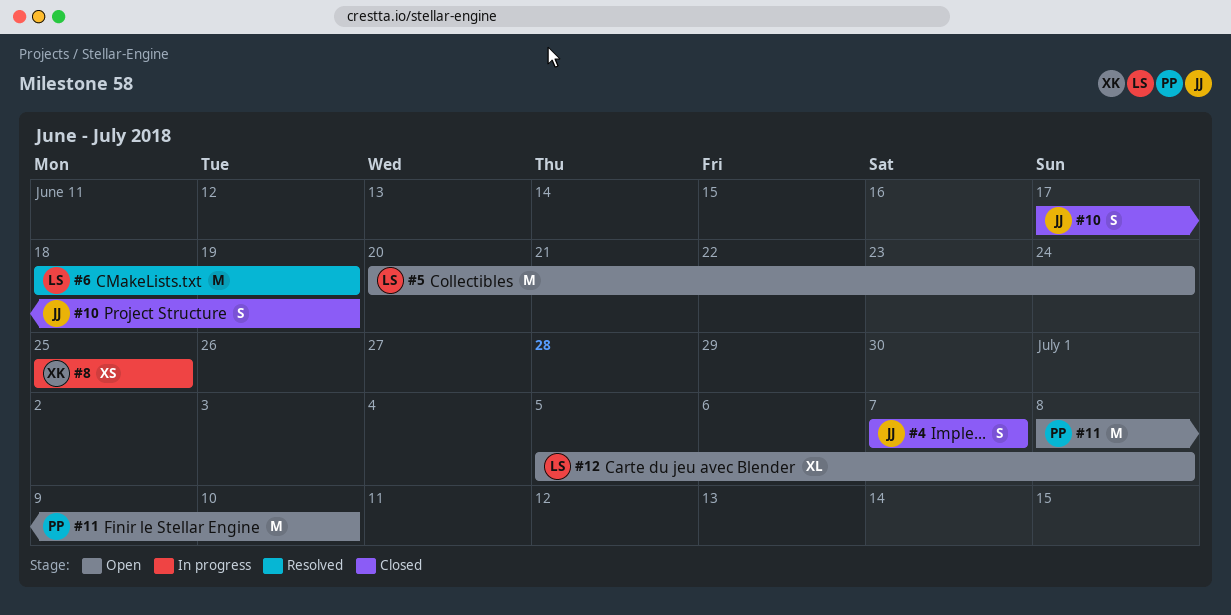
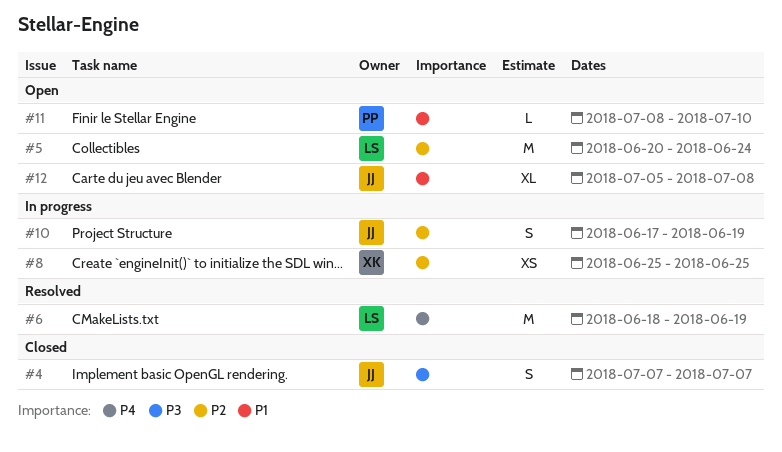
#10, status: Closed -> In progress
#11, estimate: M -> L
#12, owner: LS -> JJ

